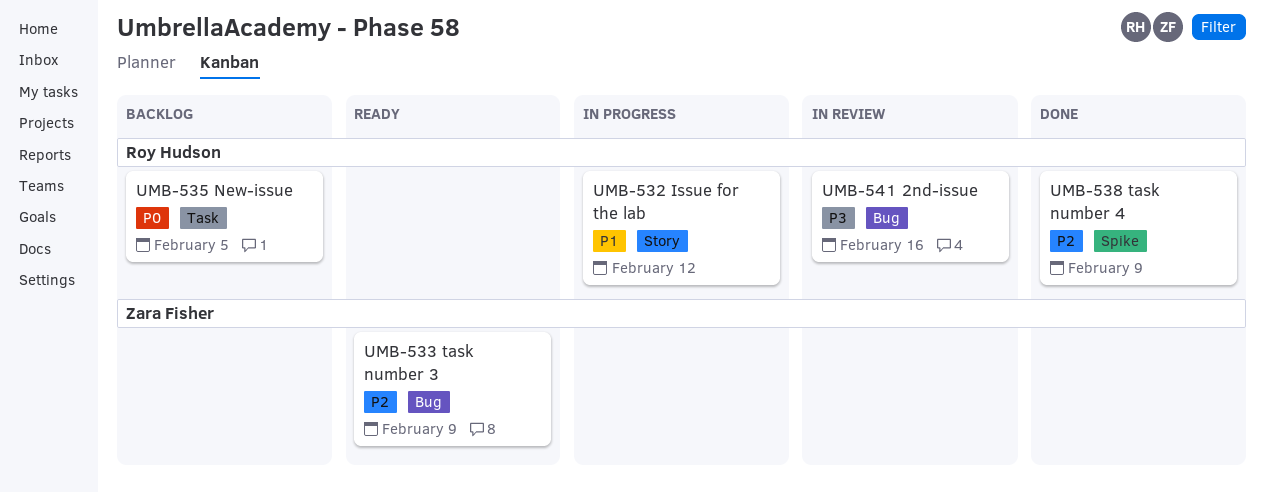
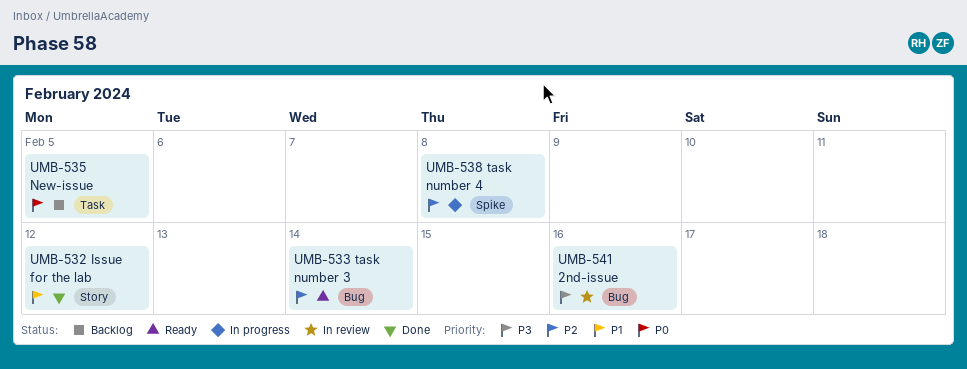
UMB-532, status: In progress -> Done
UMB-533, due: Feb 9 -> Feb 14
UMB-538, status: Done -> In progress
UMB-538, due: Feb 9 -> Feb 8

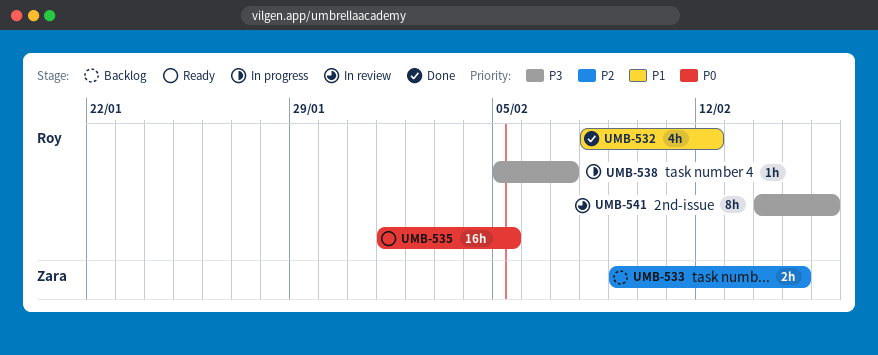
UMB-533, status: Ready -> Backlog
UMB-533, due: Feb 14 -> Feb 15
UMB-535, status: Backlog -> Ready
UMB-538, priority: P2 -> P3
UMB-538, due: Feb 8 -> Feb 7

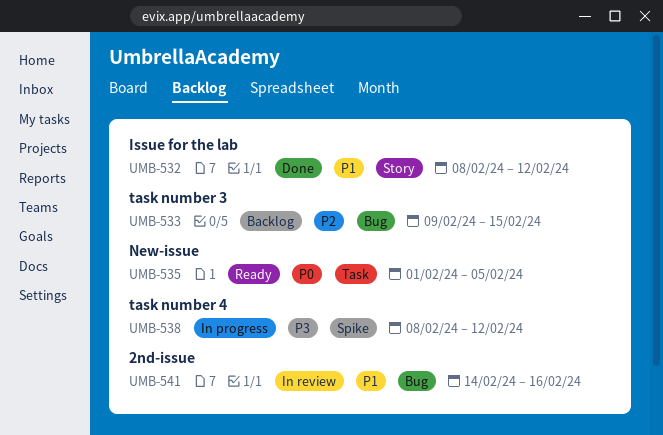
UMB-538, start: Feb 5 -> Feb 8
UMB-538, due: Feb 7 -> Feb 12
UMB-541, priority: P3 -> P1

